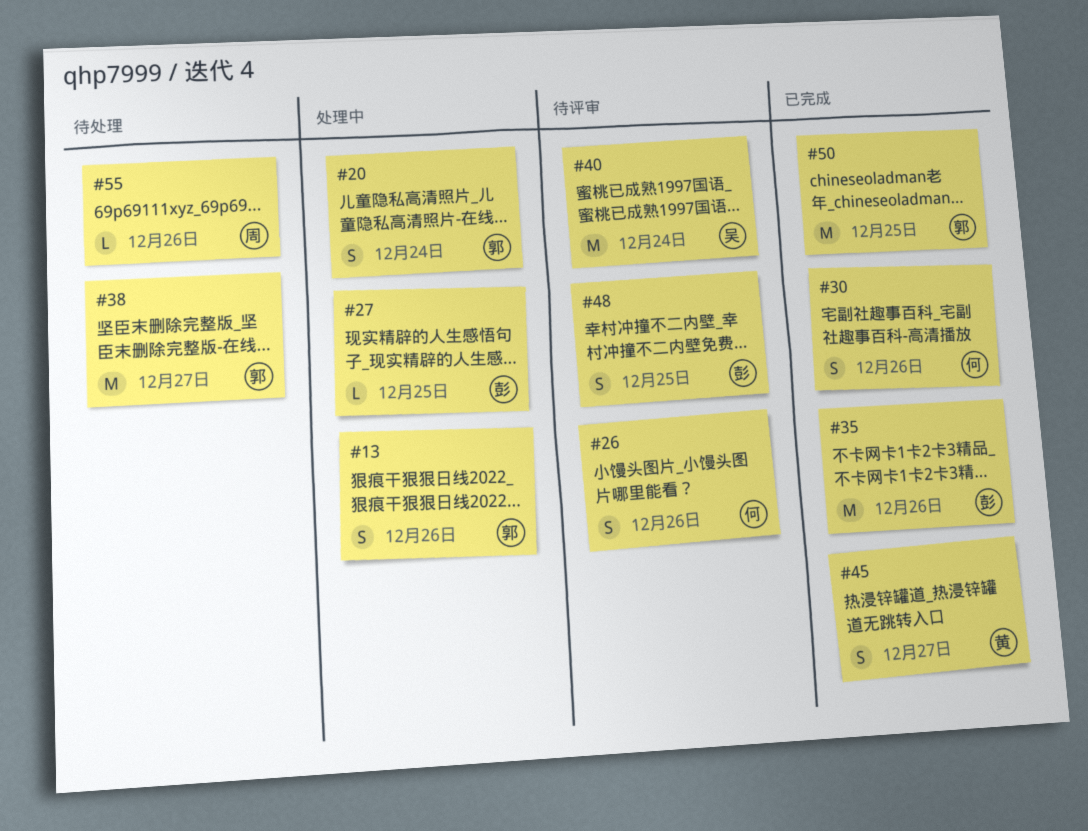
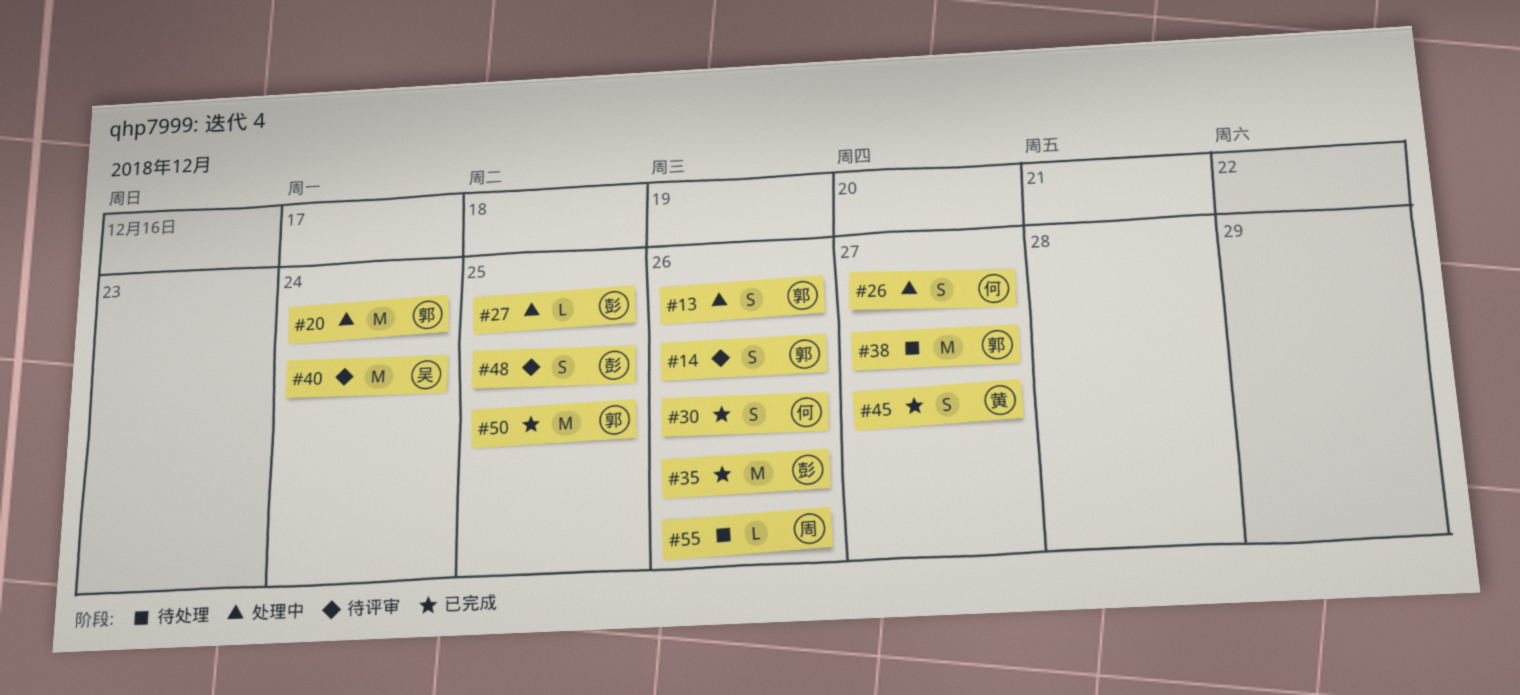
#14: none -> present
#20, estimate: S -> M
#26, status: 待评审 -> 处理中
#26, due: Dec 26 -> Dec 27

